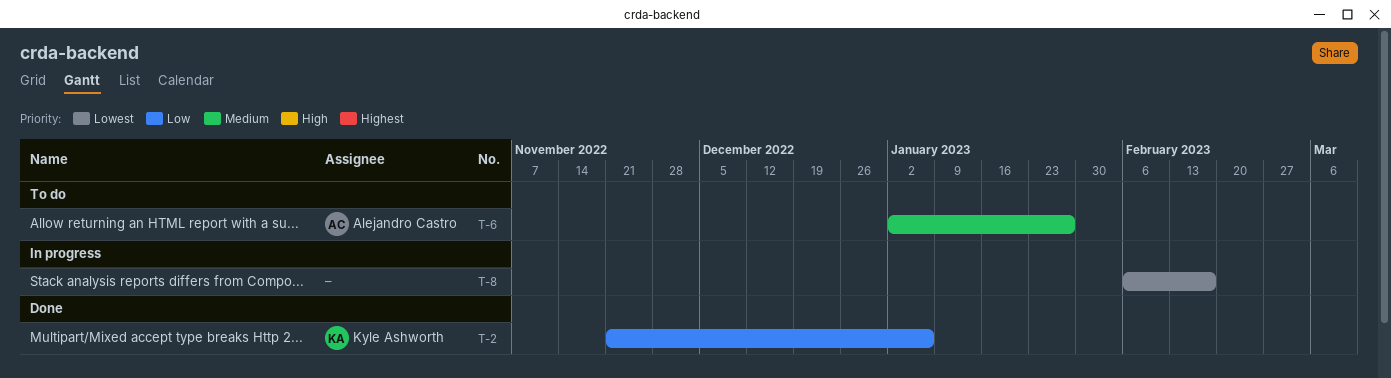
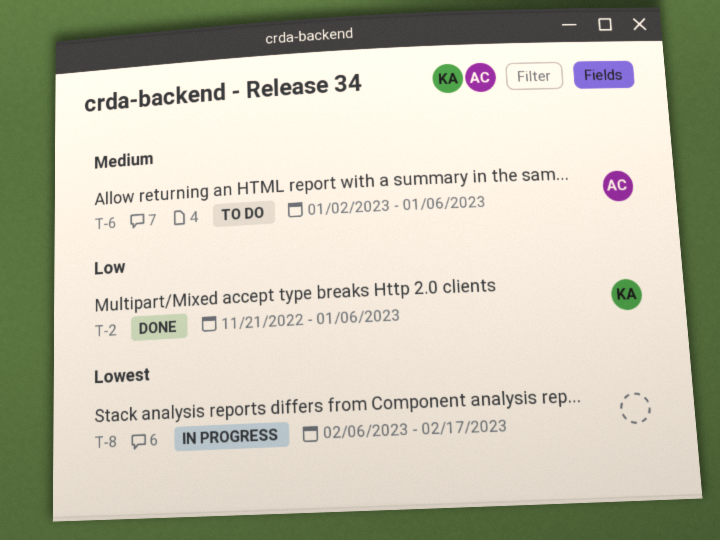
T-6, due: Jan 27 -> Jan 6

